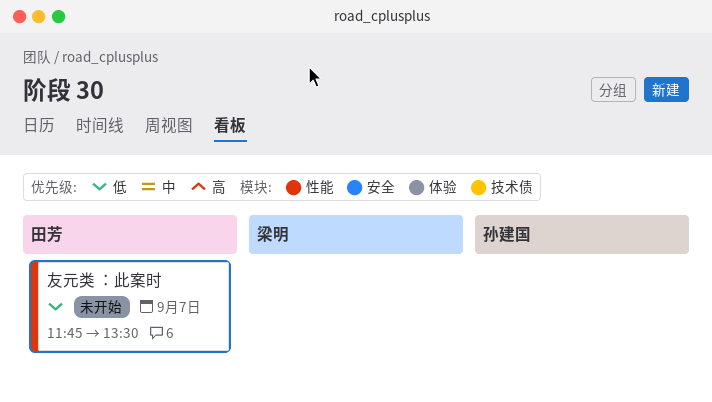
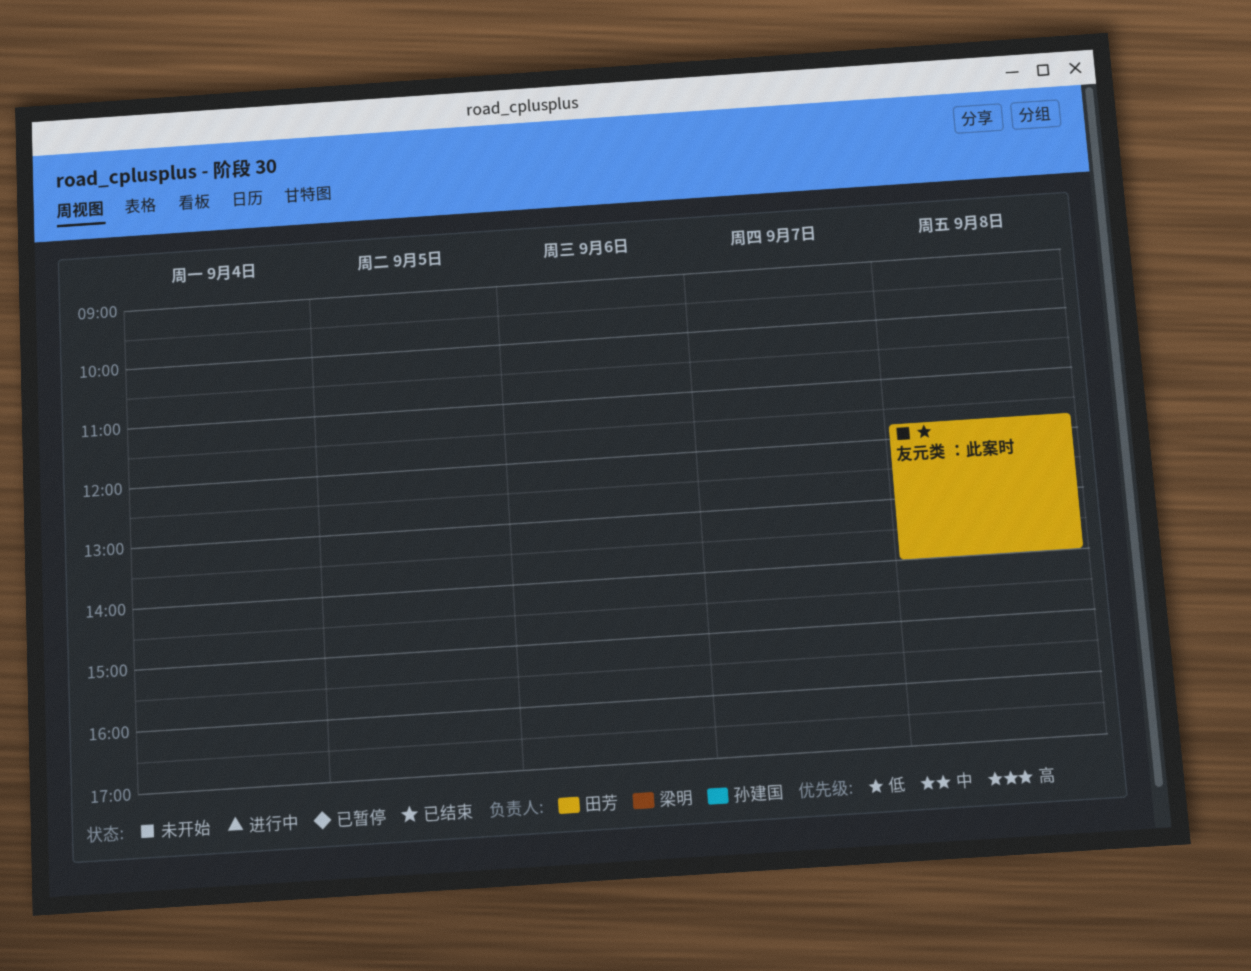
友元类 ：此案时, day: Sep 7 -> Sep 8
友元类 ：此案时, ends: 13:30 -> 14:00

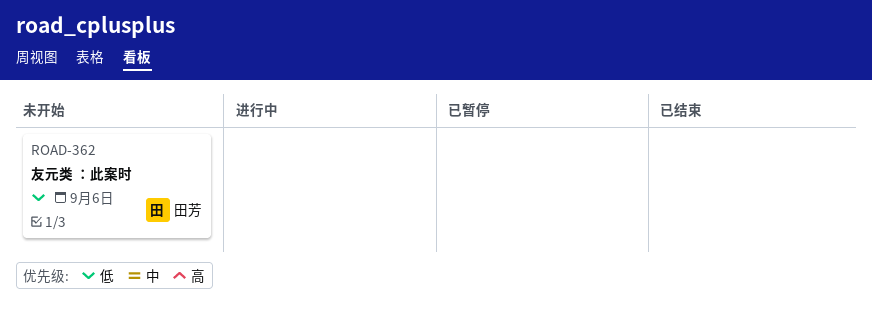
友元类 ：此案时, day: Sep 8 -> Sep 6

